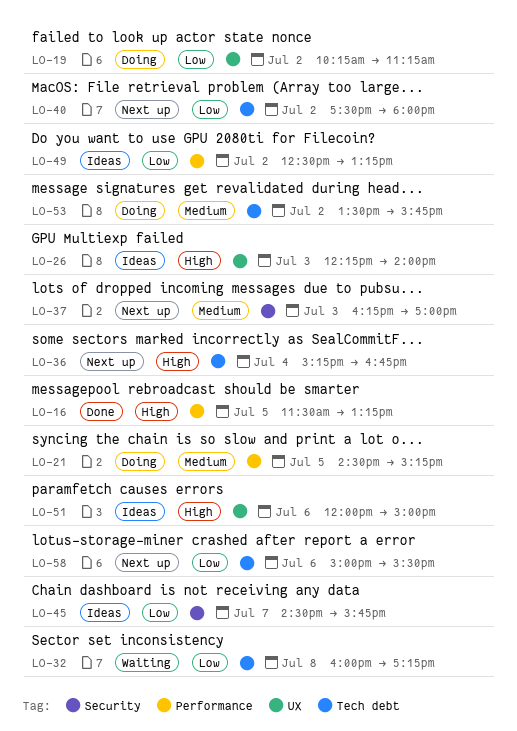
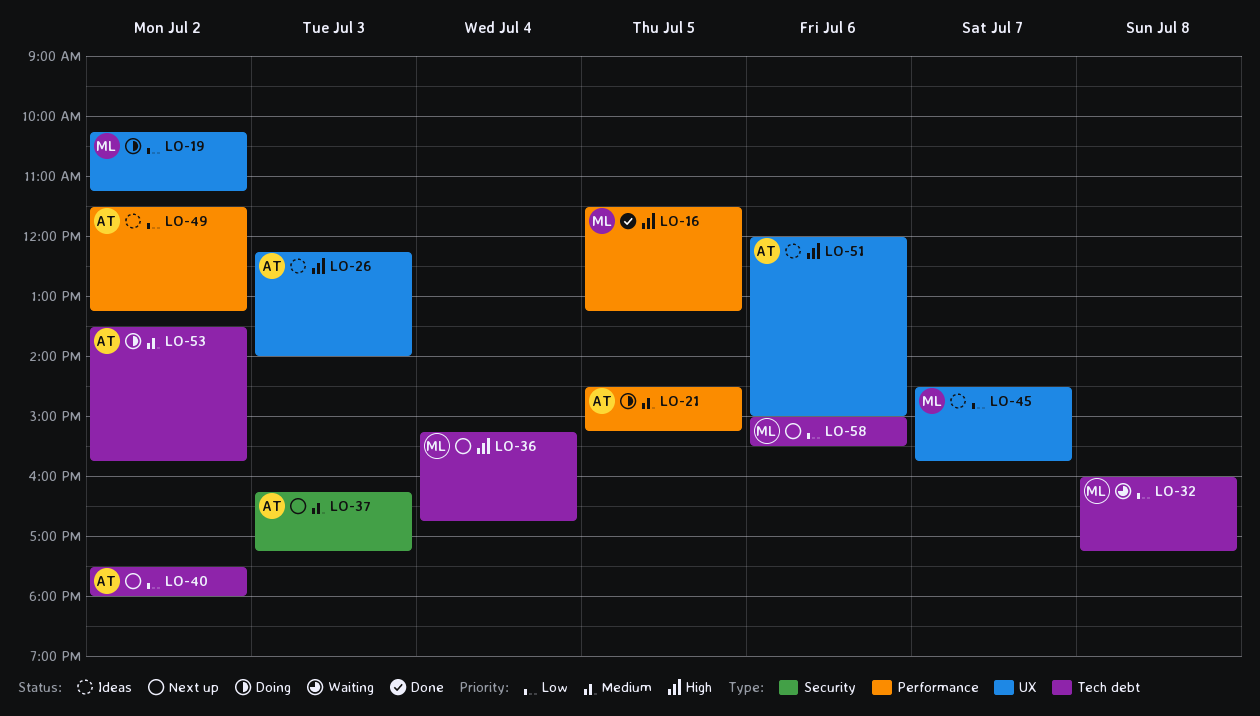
LO-37, ends: 17:00 -> 17:15
LO-45, label: Security -> UX
LO-49, begins: 12:30 -> 11:30

